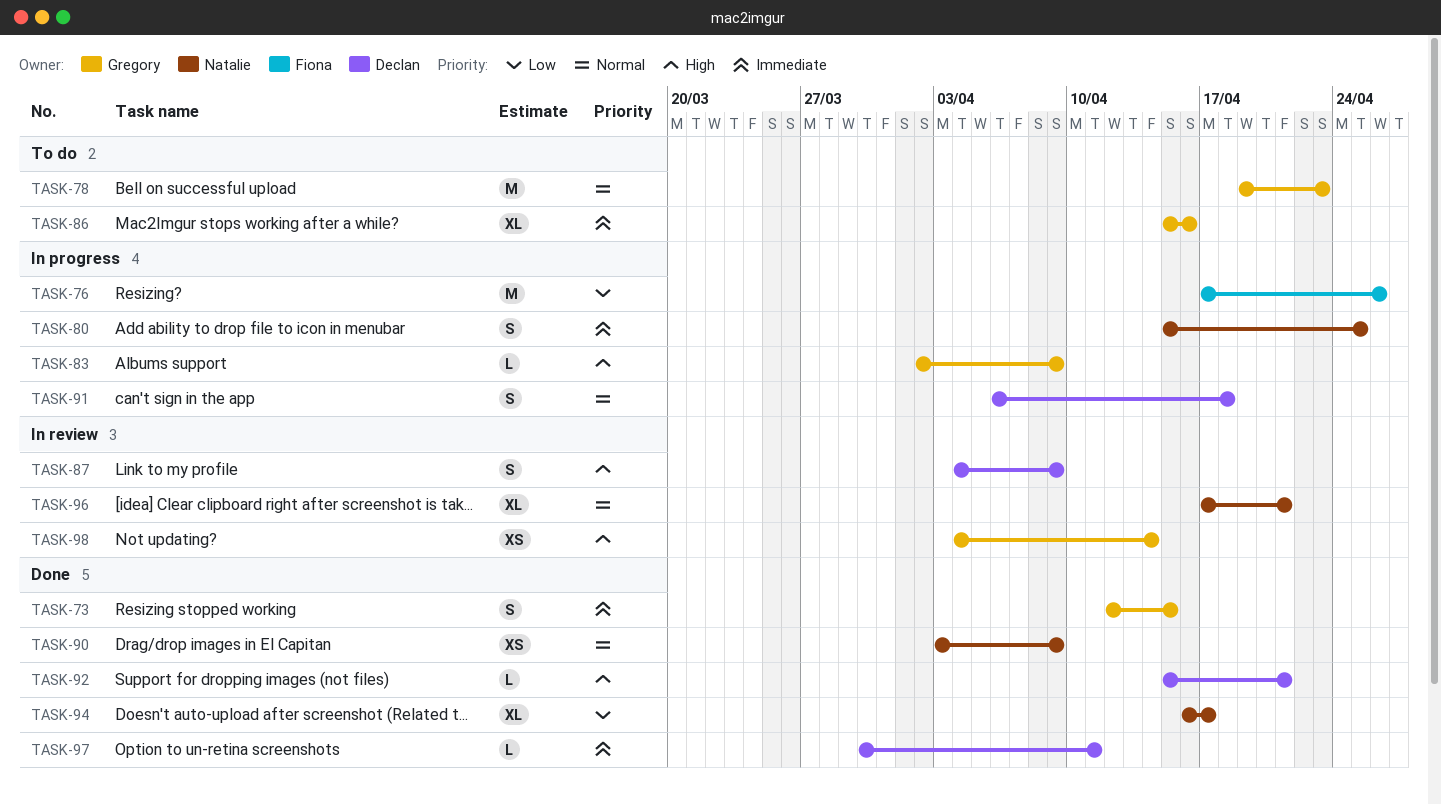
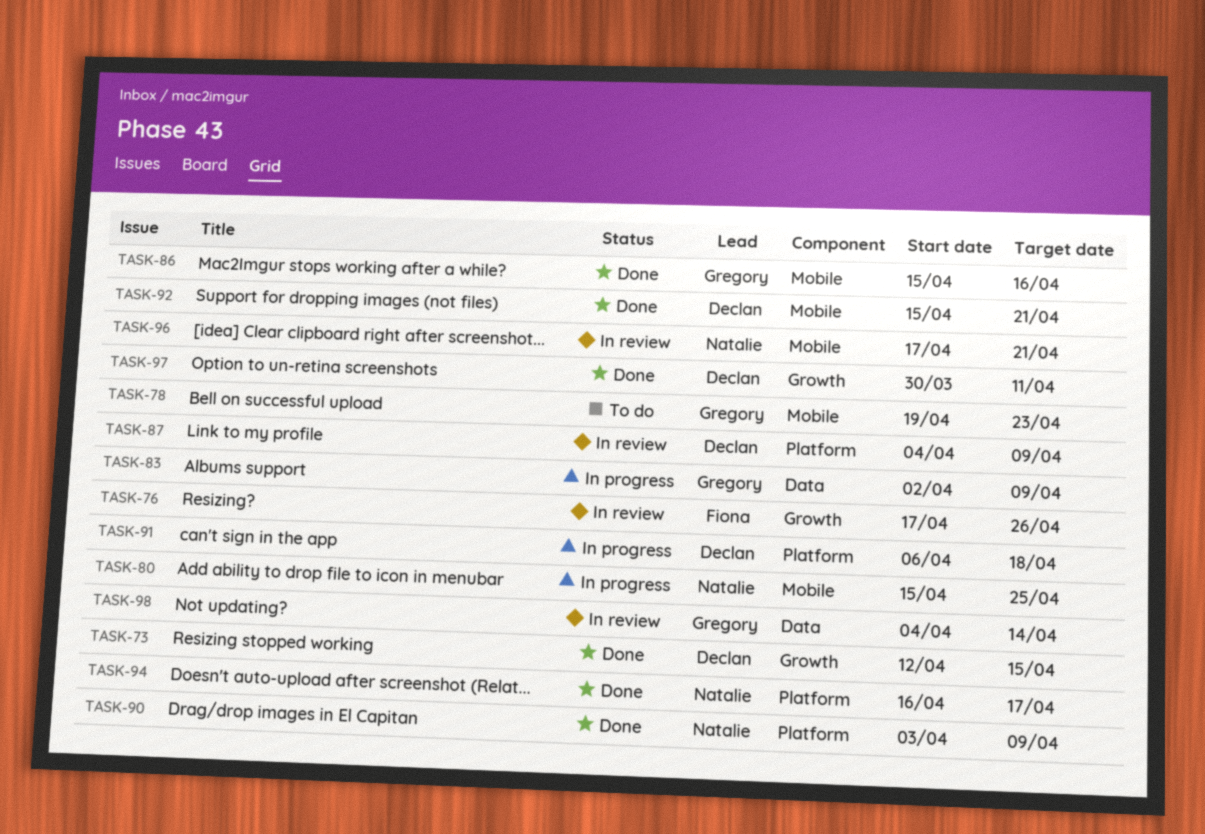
TASK-73, owner: Gregory -> Declan
TASK-76, status: In progress -> In review
TASK-86, status: To do -> Done

